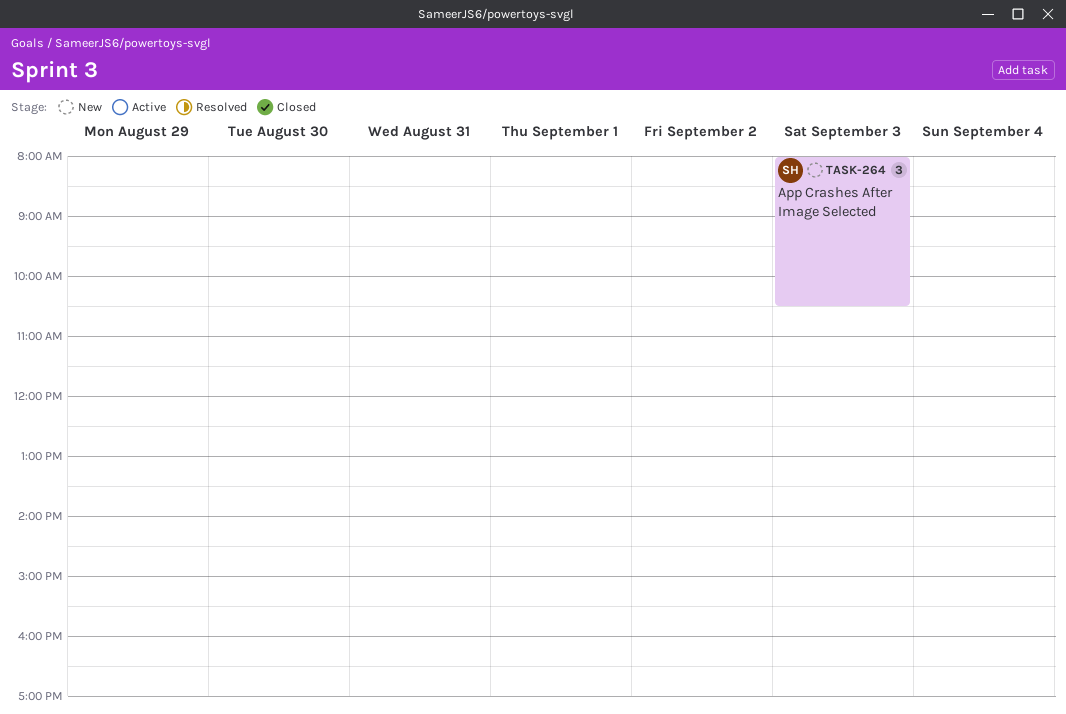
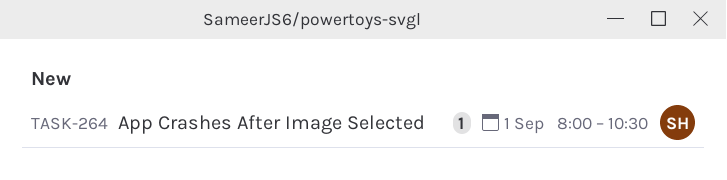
TASK-264, estimate: 3 -> 1
TASK-264, day: Sep 3 -> Sep 1

